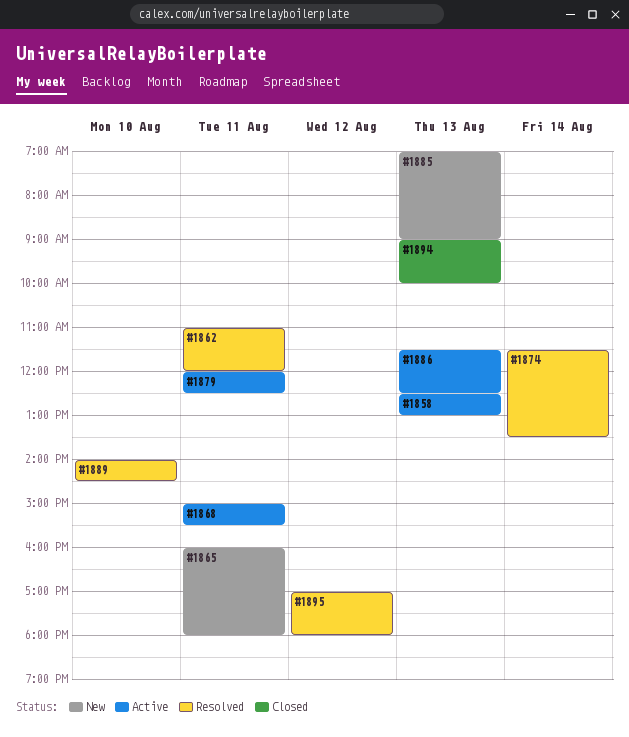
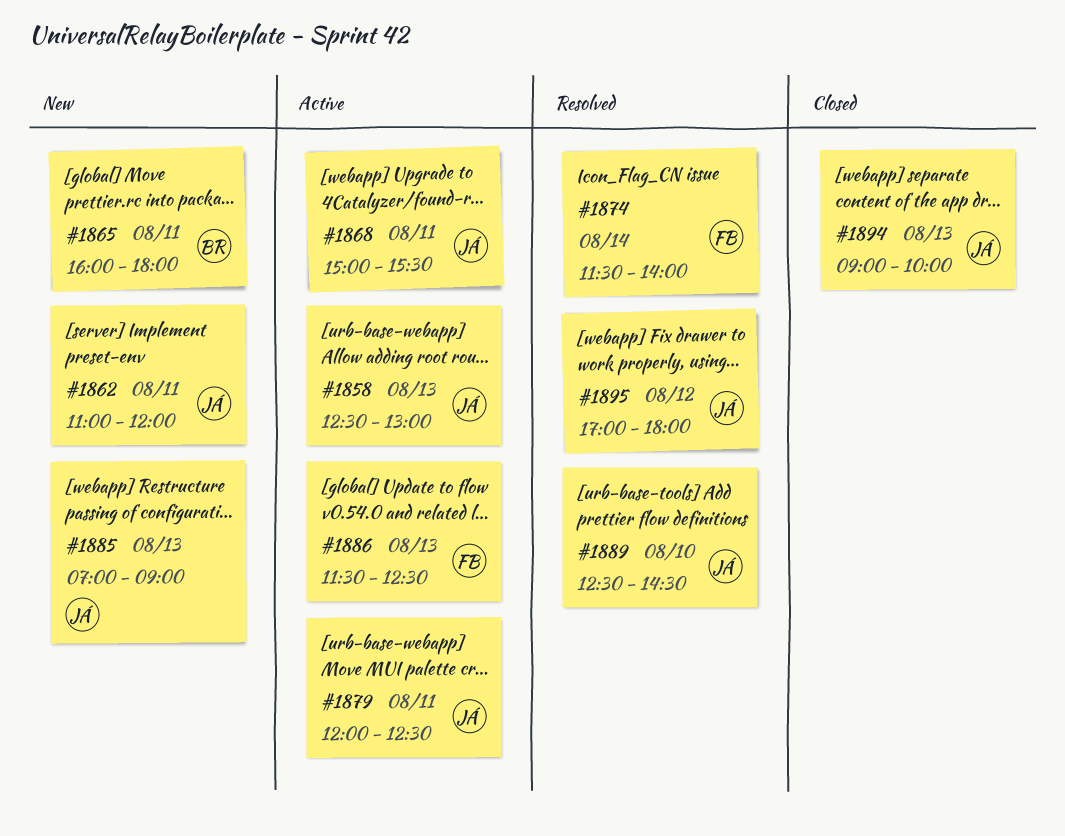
#1862, status: Resolved -> New
#1874, ends: 13:30 -> 14:00
#1889, begins: 14:00 -> 12:30

